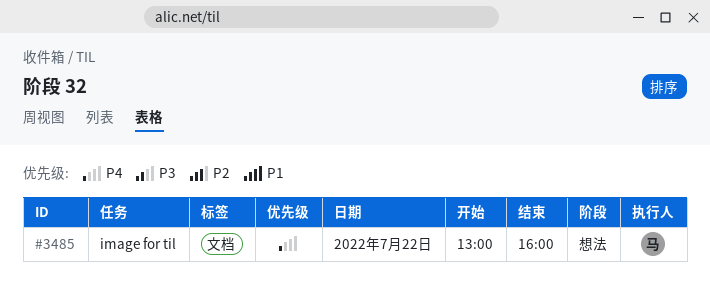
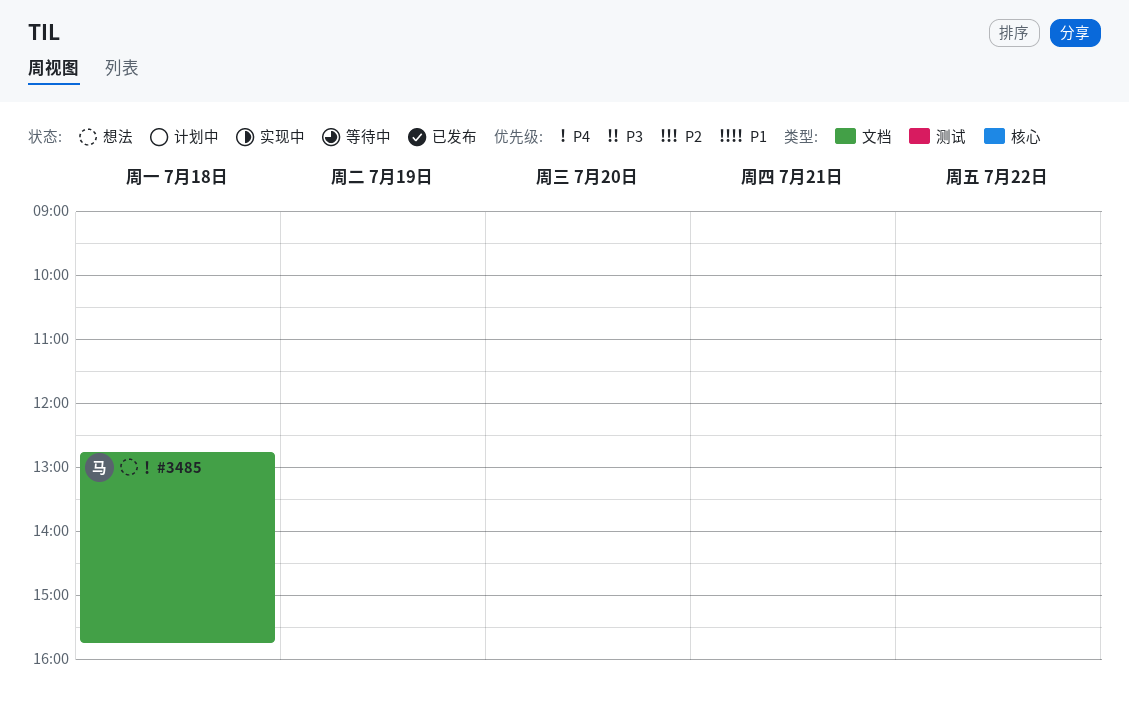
#3485, day: Jul 22 -> Jul 18
#3485, begins: 13:00 -> 12:45
#3485, ends: 16:00 -> 15:45

